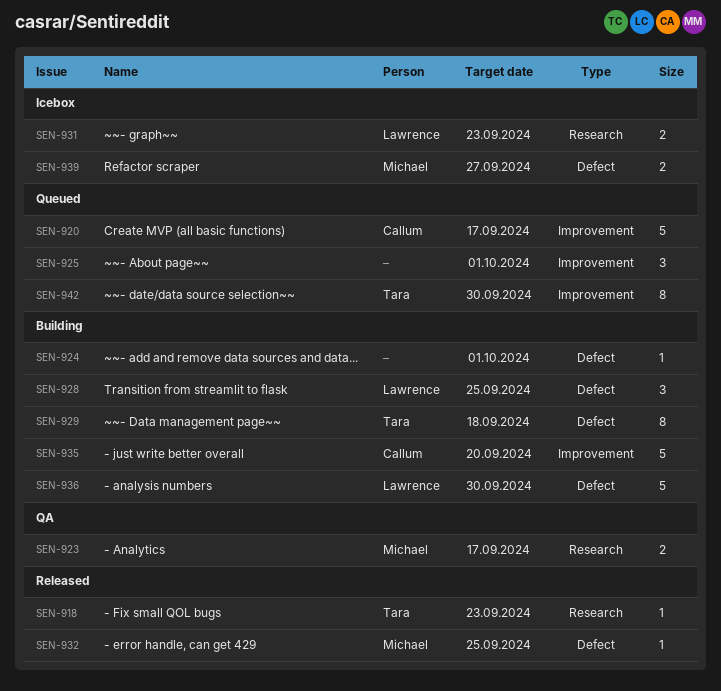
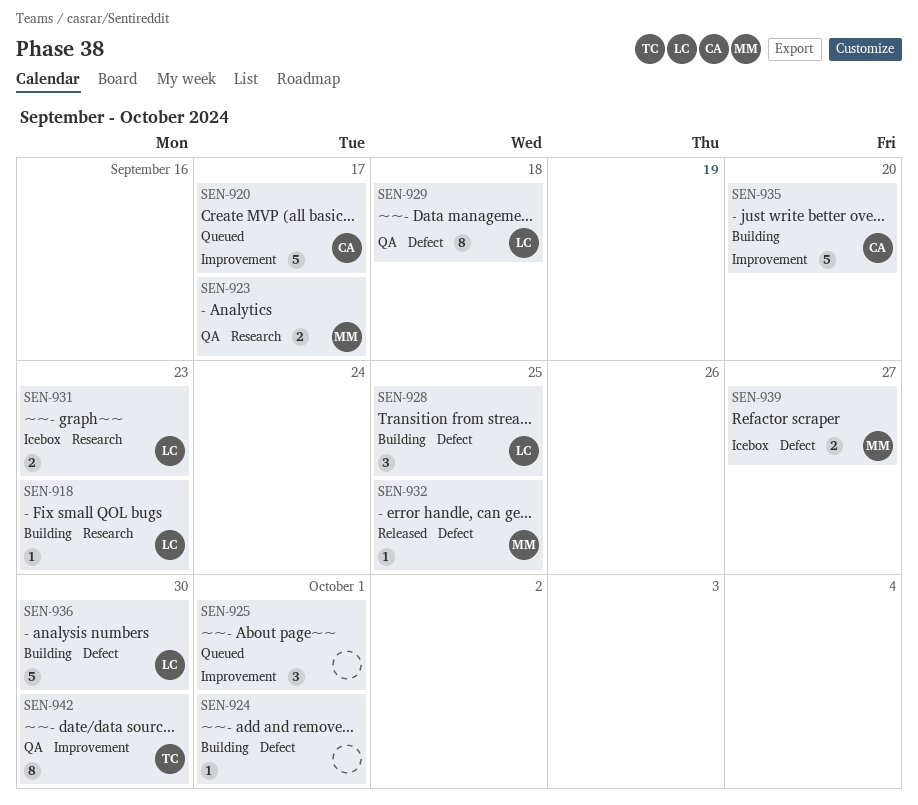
SEN-918, status: Released -> Building
SEN-918, owner: Tara -> Lawrence
SEN-929, status: Building -> QA
SEN-929, owner: Tara -> Lawrence
SEN-942, status: Queued -> QA

